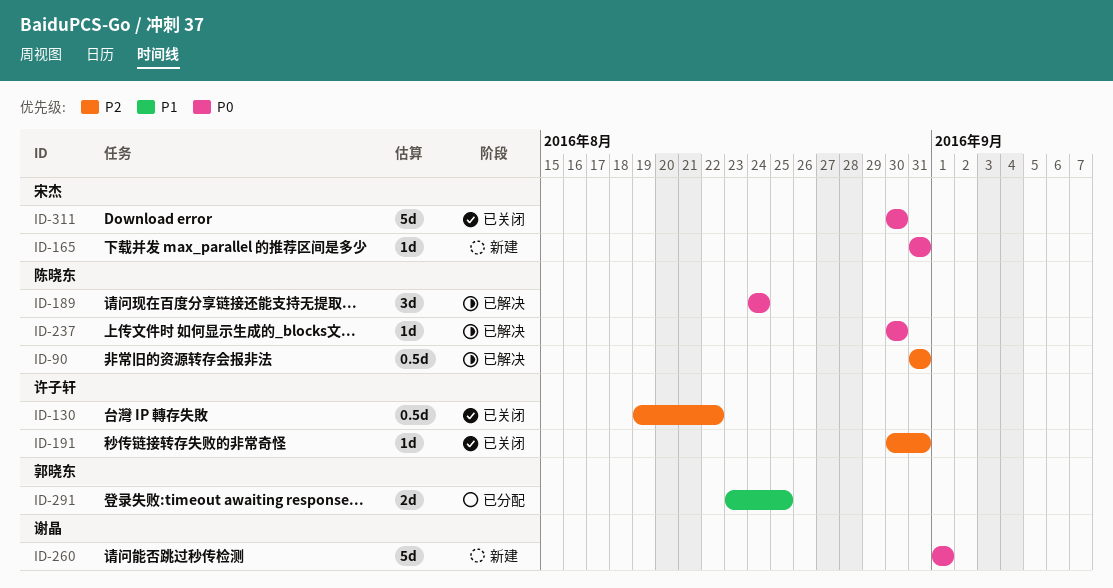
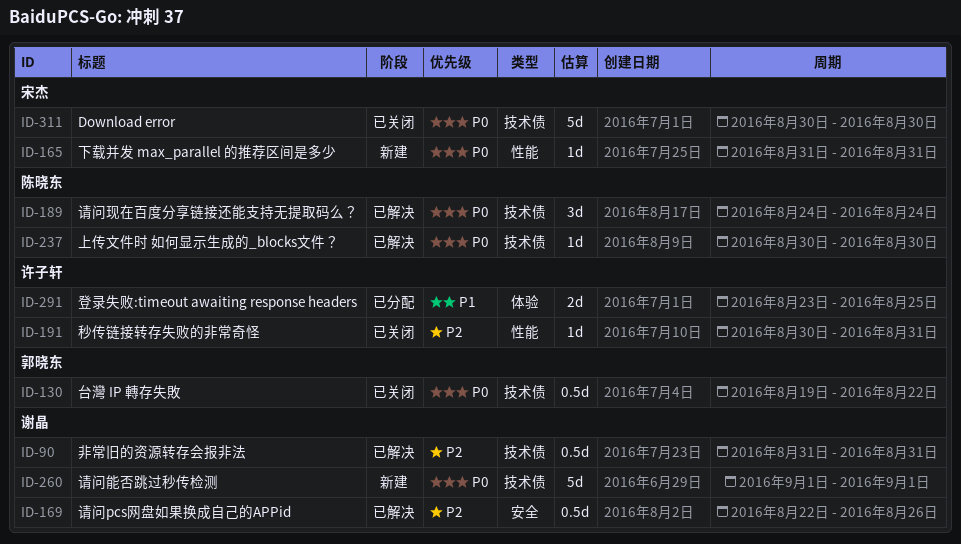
ID-90, owner: 陈晓东 -> 谢晶
ID-130, owner: 许子轩 -> 郭晓东
ID-130, priority: P2 -> P0
ID-169: none -> present
ID-291, owner: 郭晓东 -> 许子轩

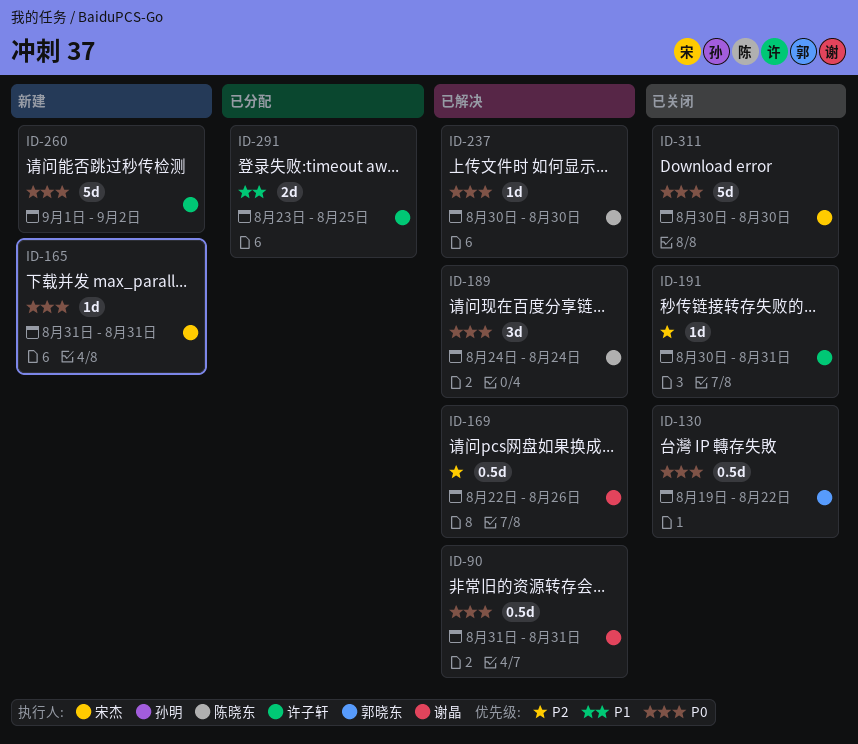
ID-90, priority: P2 -> P0
ID-260, owner: 谢晶 -> 许子轩
ID-260, due: Sep 1 -> Sep 2

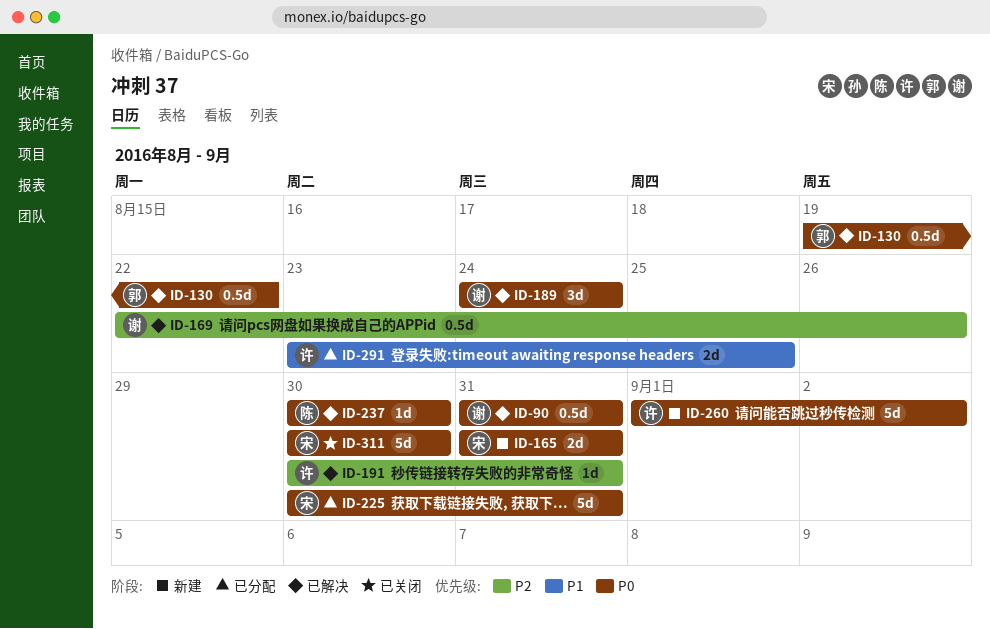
ID-130, status: 已关闭 -> 已解决
ID-165, estimate: 1d -> 2d
ID-189, owner: 陈晓东 -> 谢晶
ID-191, status: 已关闭 -> 已解决
ID-225: none -> present

